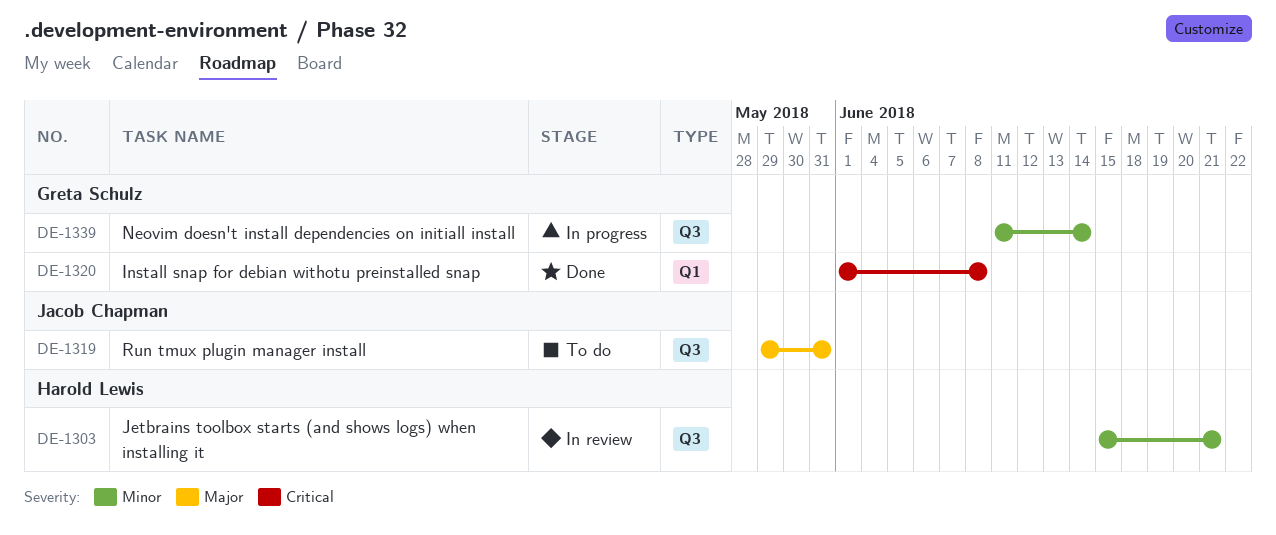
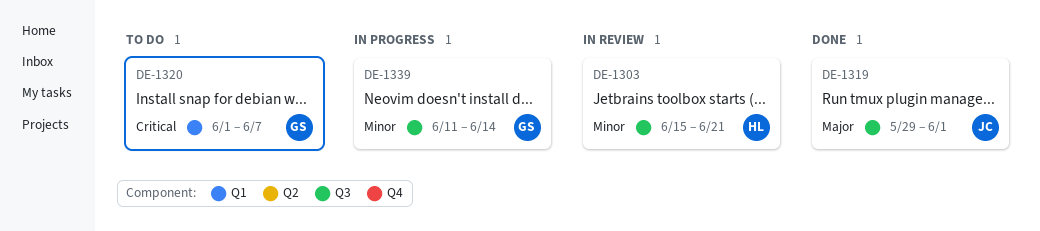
DE-1319, status: To do -> Done
DE-1319, due: May 31 -> Jun 1
DE-1320, status: Done -> To do
DE-1320, due: Jun 8 -> Jun 7

